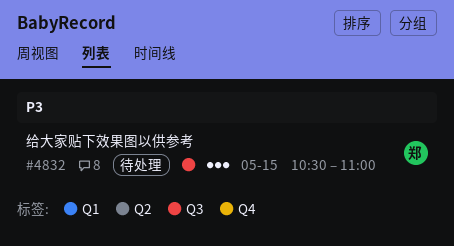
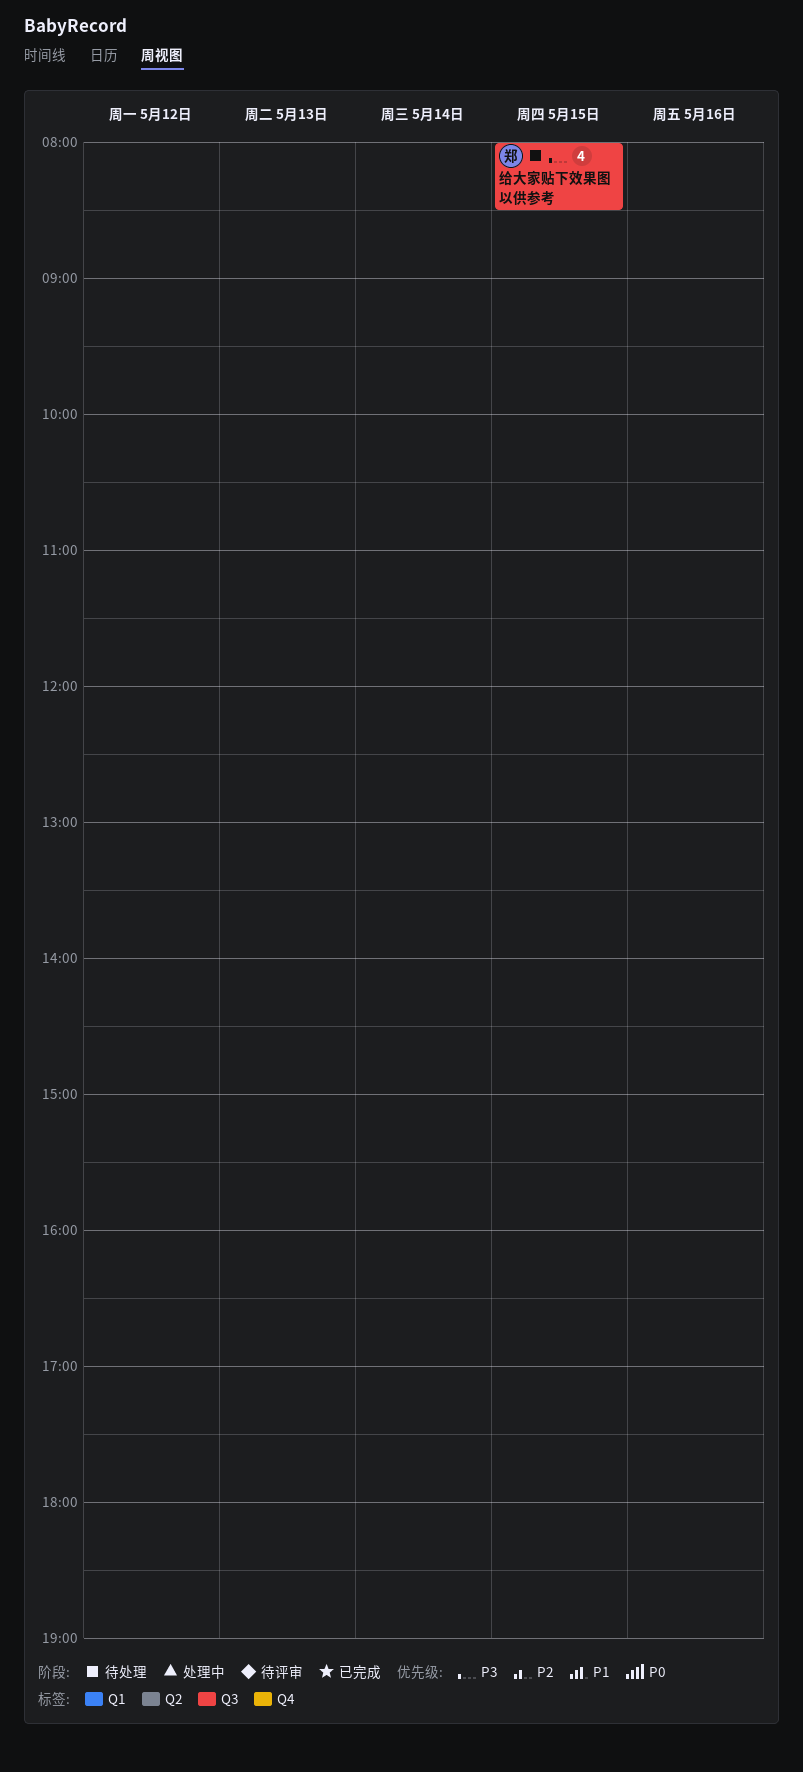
给大家贴下效果图以供参考, estimate: 3 -> 4
给大家贴下效果图以供参考, begins: 10:30 -> 08:00
给大家贴下效果图以供参考, ends: 11:00 -> 08:30

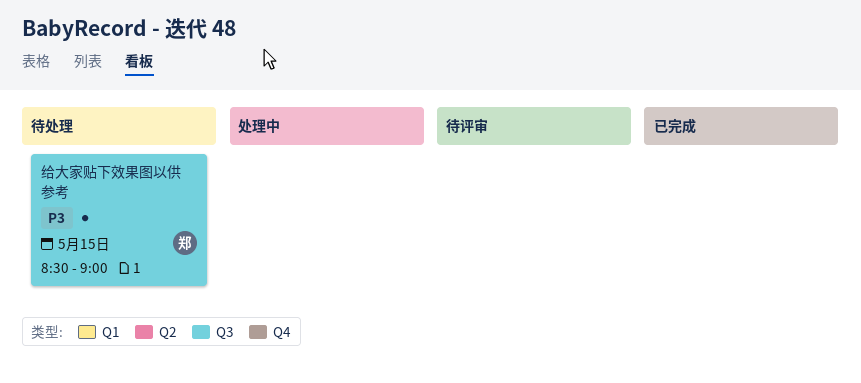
给大家贴下效果图以供参考, estimate: 4 -> 1
给大家贴下效果图以供参考, begins: 08:00 -> 08:30
给大家贴下效果图以供参考, ends: 08:30 -> 09:00

